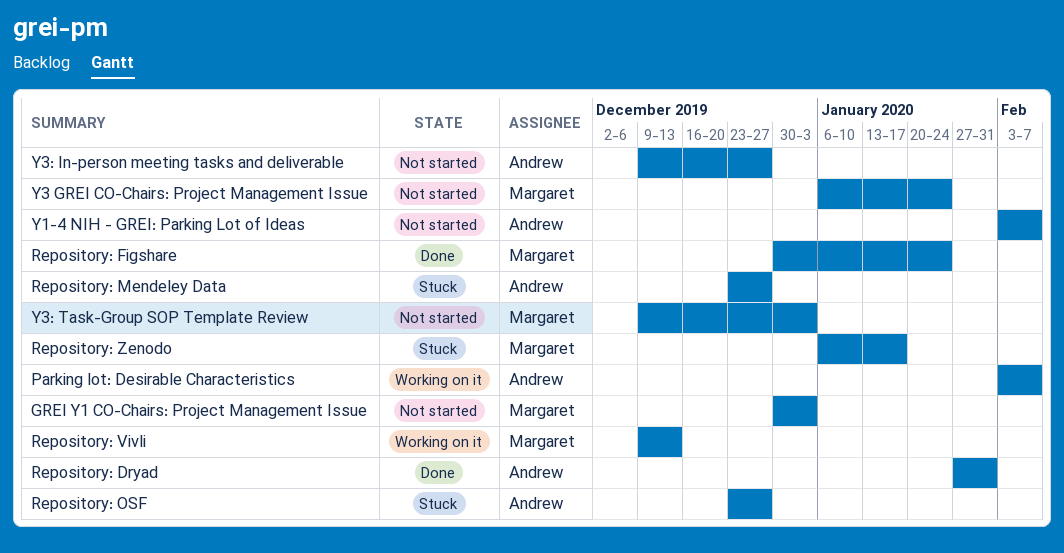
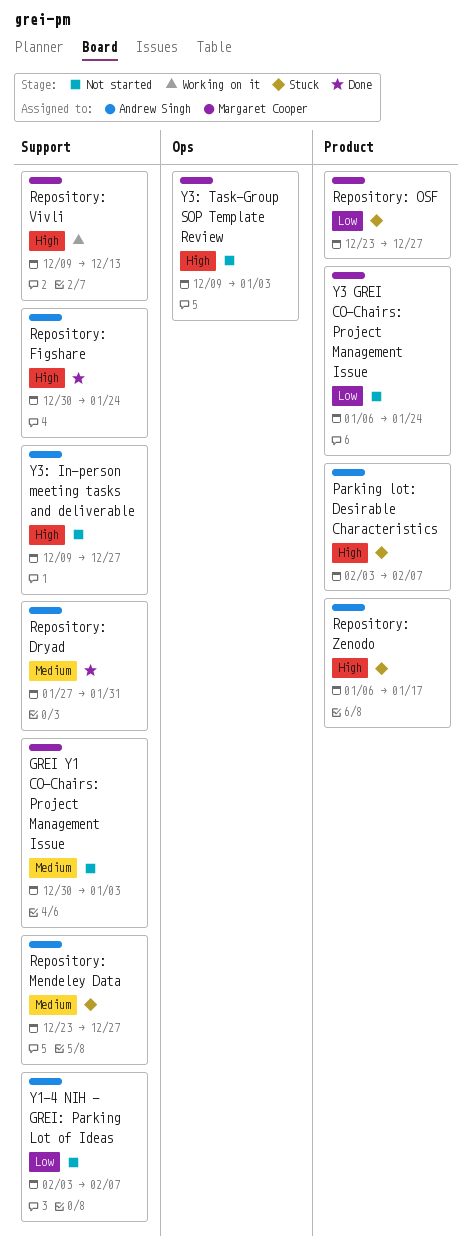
Parking lot: Desirable Characteristics, status: Working on it -> Stuck
Repository: Figshare, owner: Margaret Cooper -> Andrew Singh
Repository: OSF, owner: Andrew Singh -> Margaret Cooper
Repository: Zenodo, owner: Margaret Cooper -> Andrew Singh

